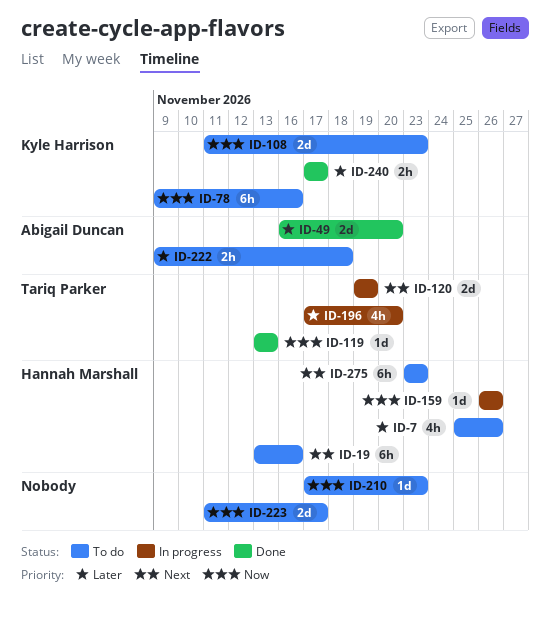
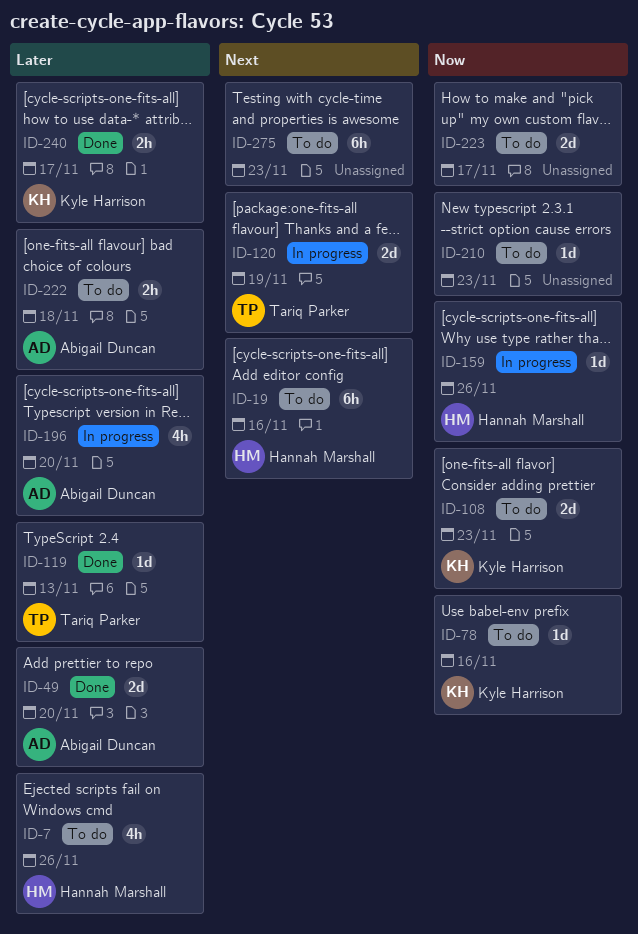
ID-78, estimate: 6h -> 1d
ID-119, priority: Now -> Later
ID-196, owner: Tariq Parker -> Abigail Duncan
ID-275, owner: Hannah Marshall -> none

